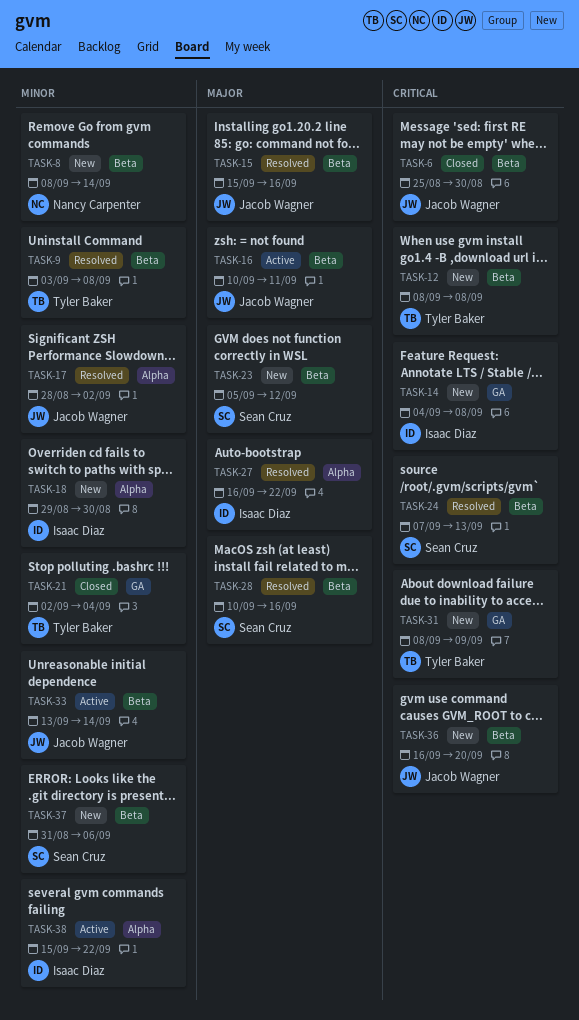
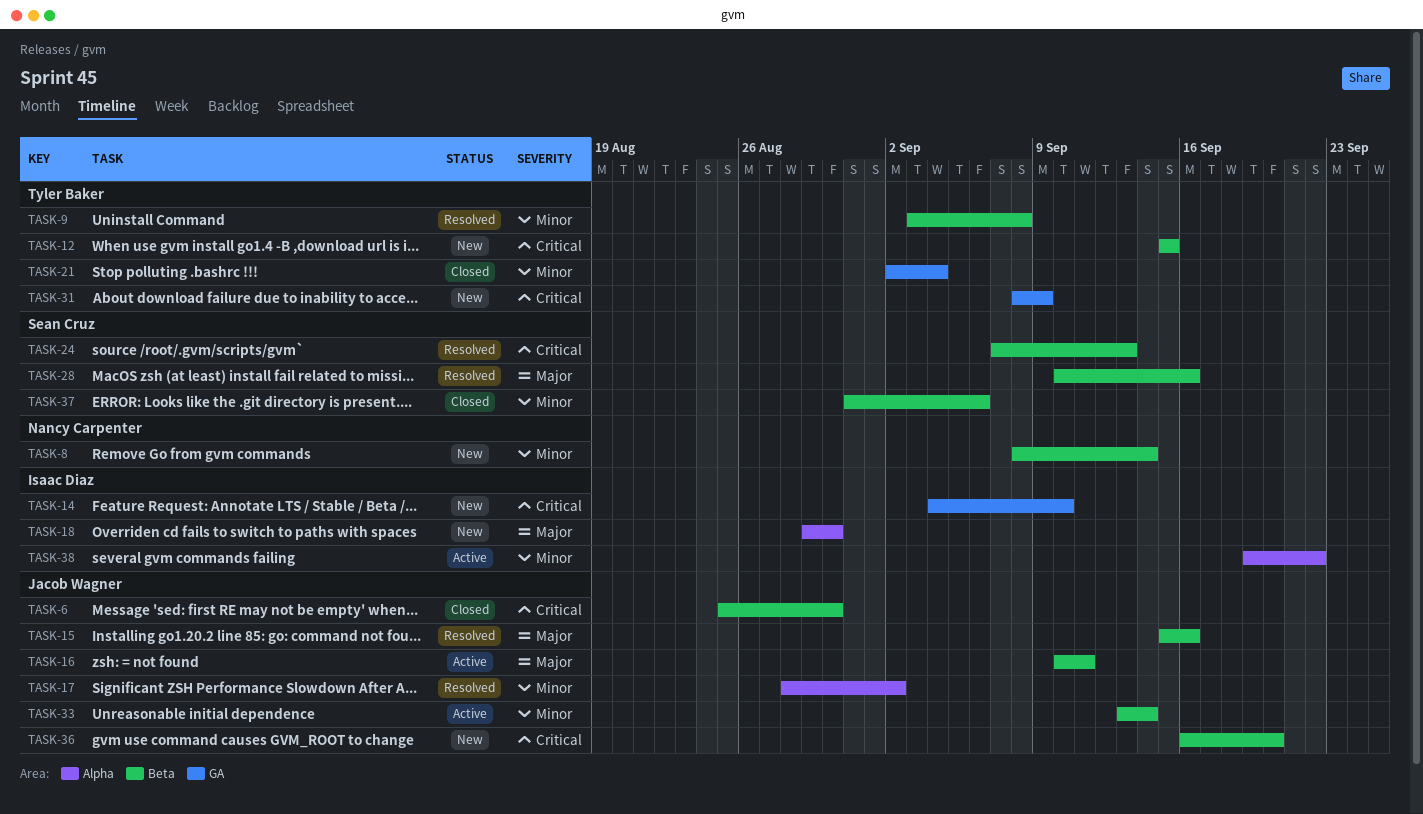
TASK-12, start: Sep 8 -> Sep 15
TASK-12, due: Sep 8 -> Sep 15
TASK-14, due: Sep 8 -> Sep 10
TASK-18, priority: Minor -> Major
TASK-23: present -> none
TASK-27: present -> none
TASK-37, status: New -> Closed
TASK-38, start: Sep 15 -> Sep 19

